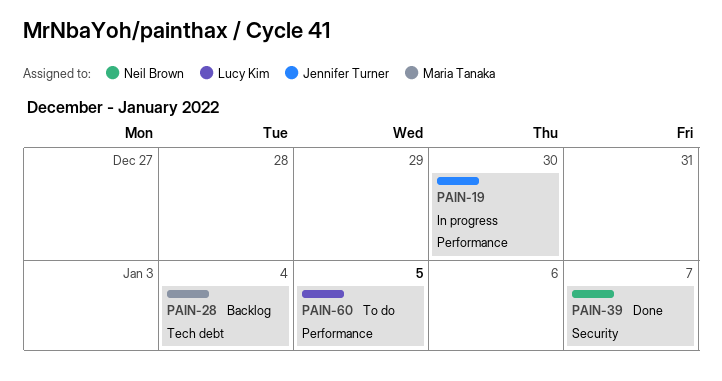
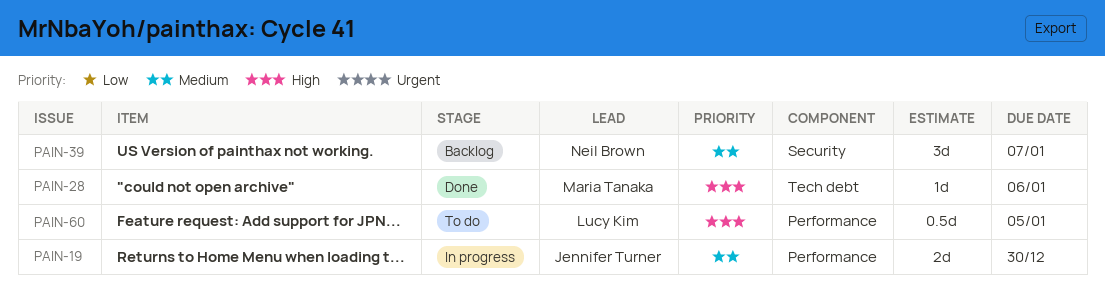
PAIN-28, status: Backlog -> Done
PAIN-28, due: Jan 4 -> Jan 6
PAIN-39, status: Done -> Backlog

